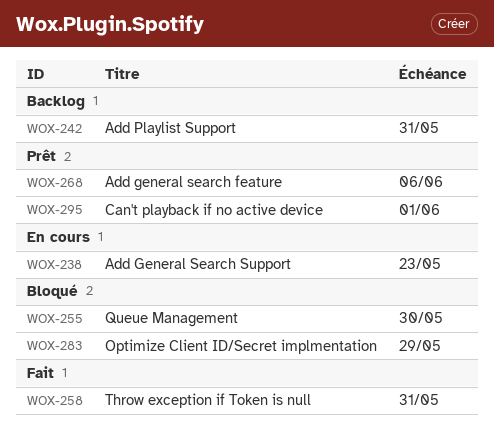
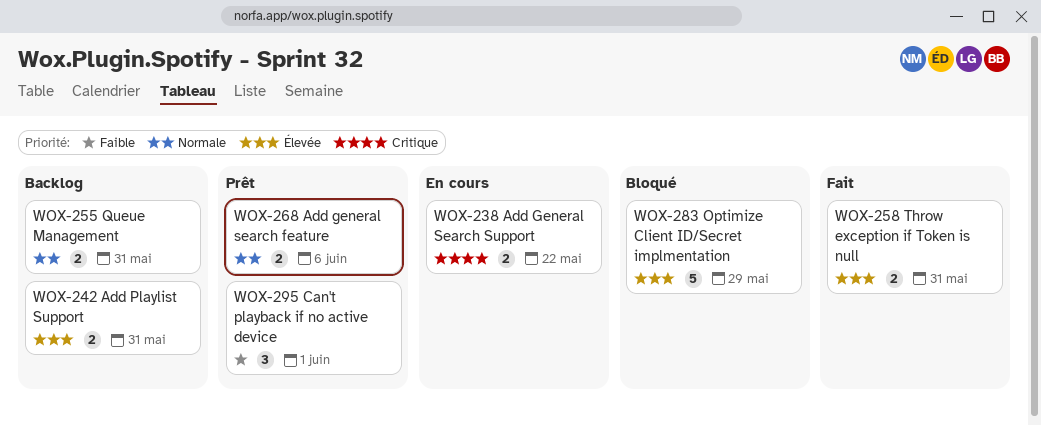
WOX-238, due: May 23 -> May 22
WOX-255, status: Bloqué -> Backlog
WOX-255, due: May 30 -> May 31

